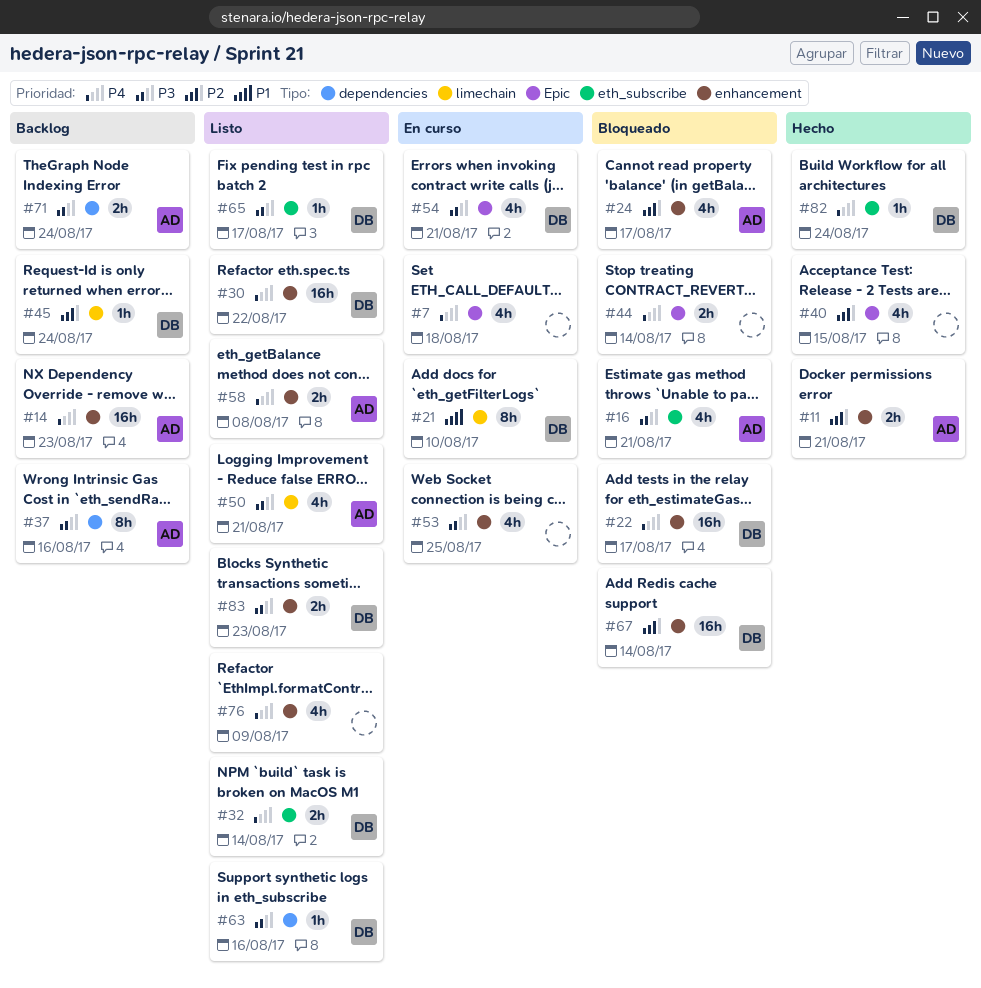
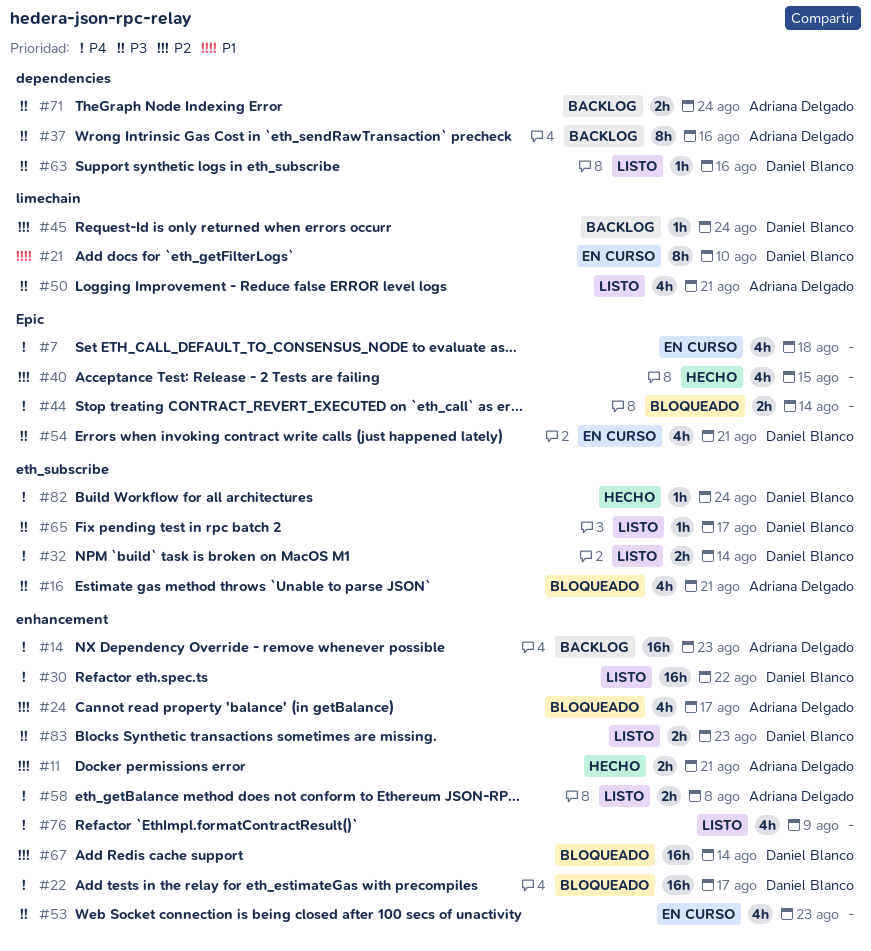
#53, due: Aug 25 -> Aug 23

